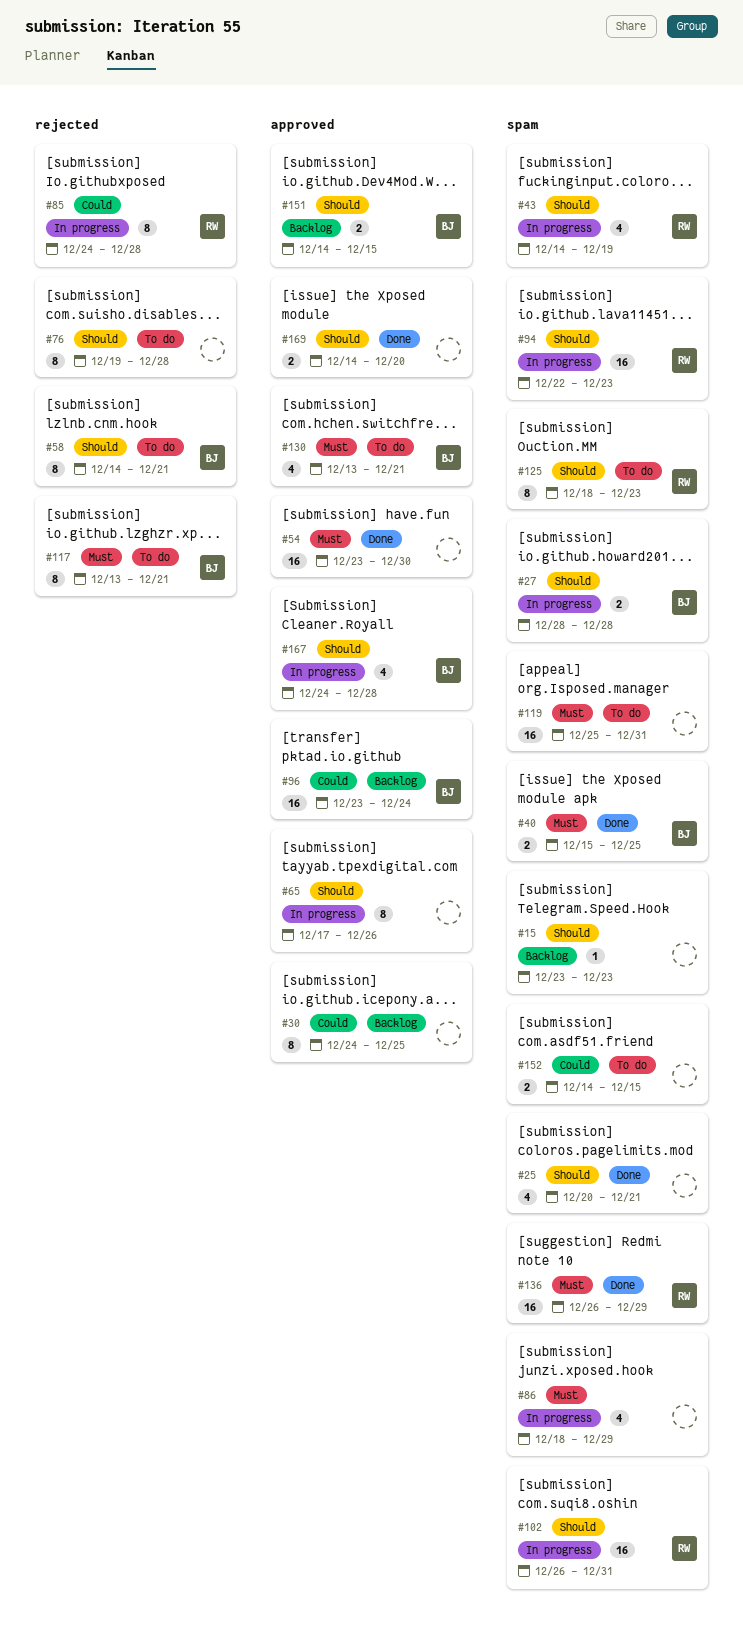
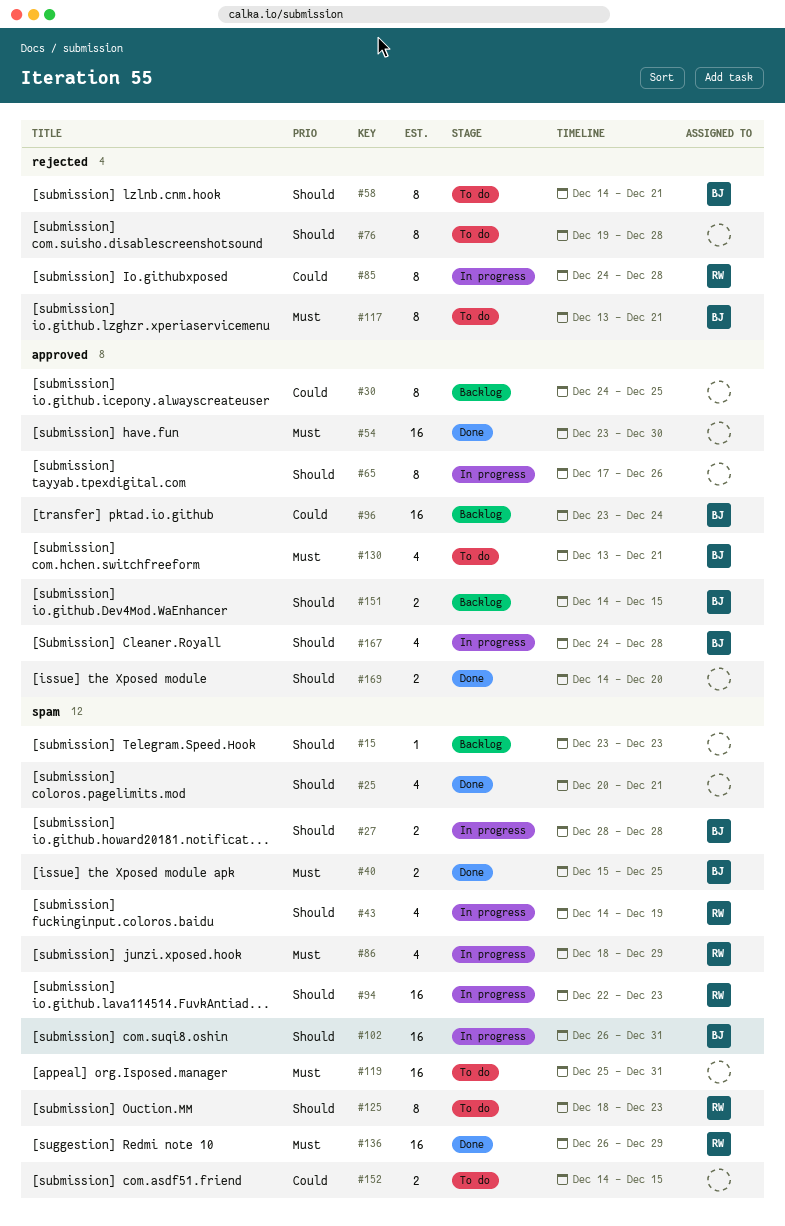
#86, owner: none -> RW
#102, owner: RW -> BJ

